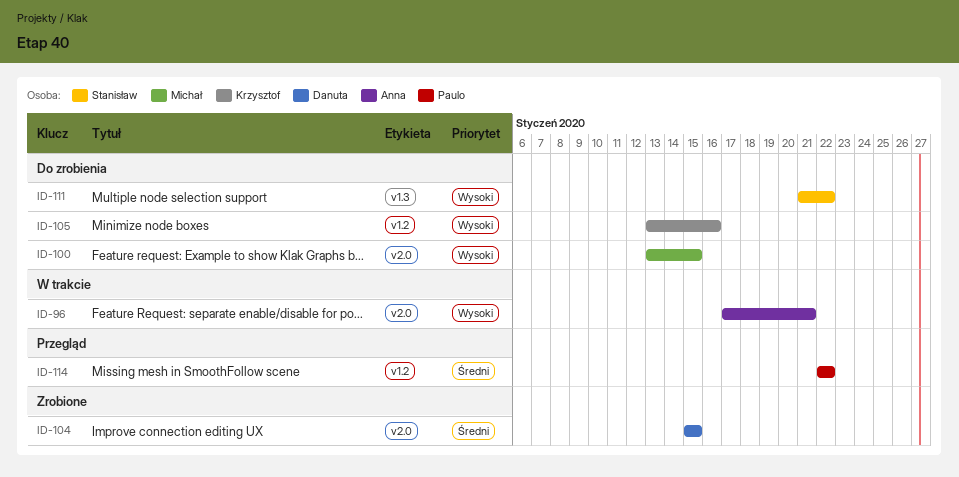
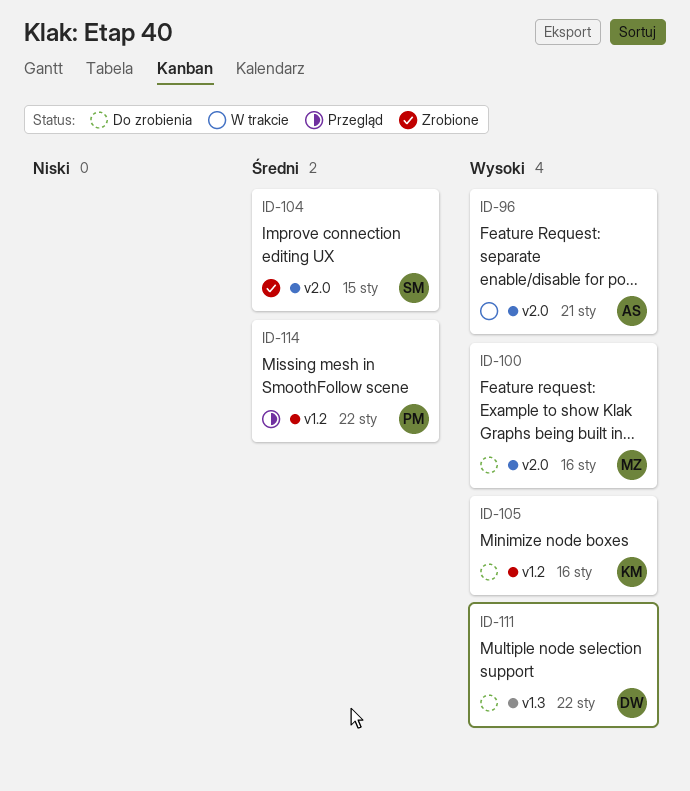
ID-100, due: Jan 15 -> Jan 16
ID-104, owner: Danuta -> Stanisław
ID-111, owner: Stanisław -> Danuta

